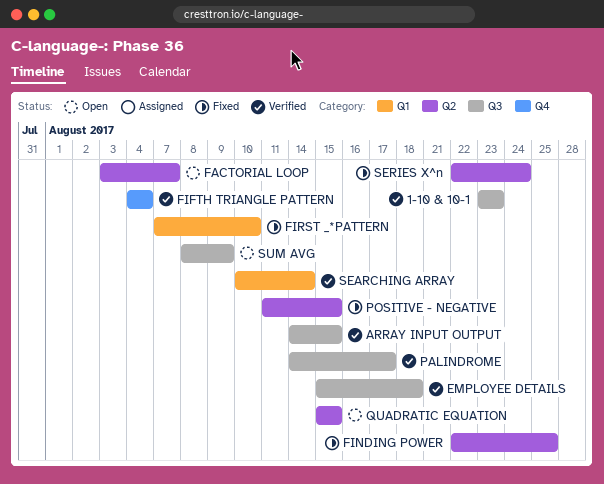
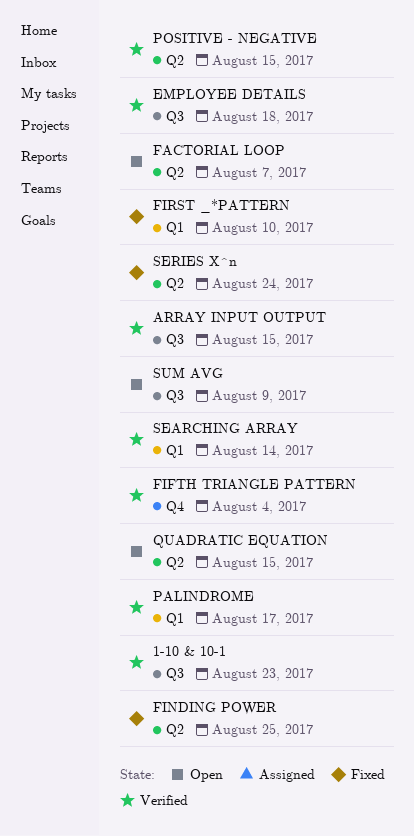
PALINDROME, label: Q3 -> Q1
POSITIVE - NEGATIVE, status: Fixed -> Verified

